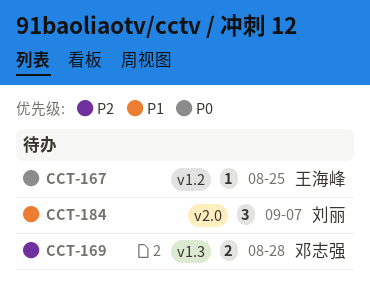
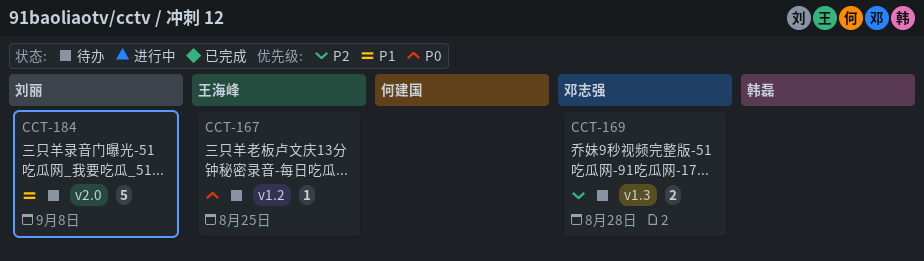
CCT-184, estimate: 3 -> 5
CCT-184, due: Sep 7 -> Sep 8

